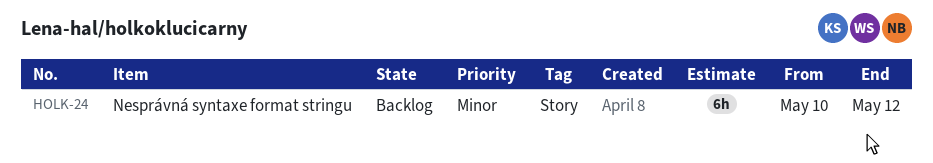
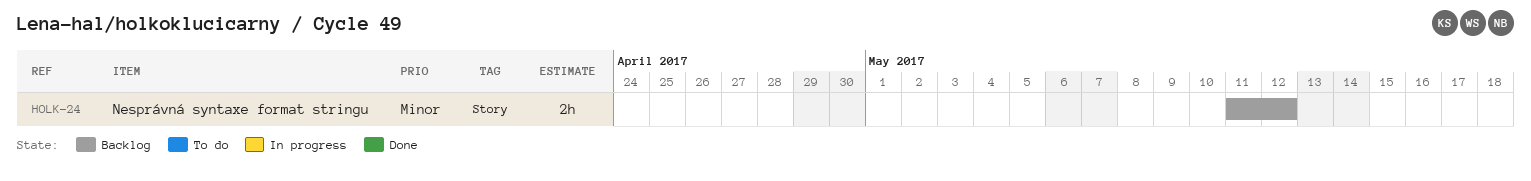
HOLK-24, estimate: 6h -> 2h
HOLK-24, start: May 10 -> May 11

